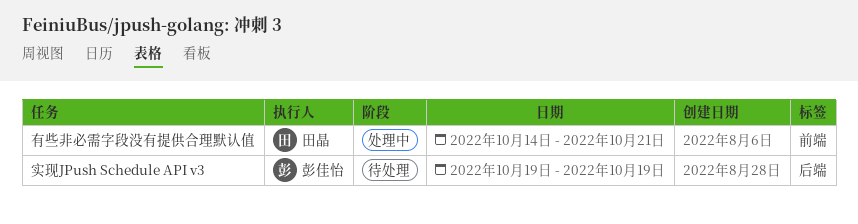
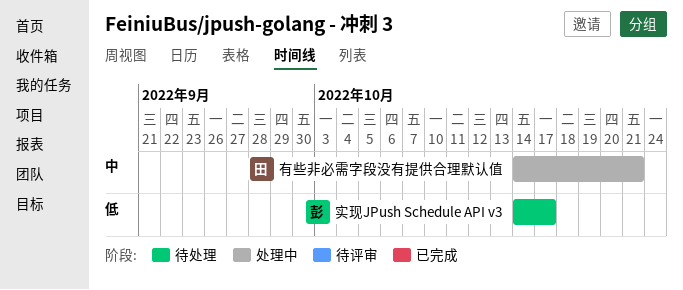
实现JPush Schedule API v3, start: Oct 19 -> Oct 14
实现JPush Schedule API v3, due: Oct 19 -> Oct 17

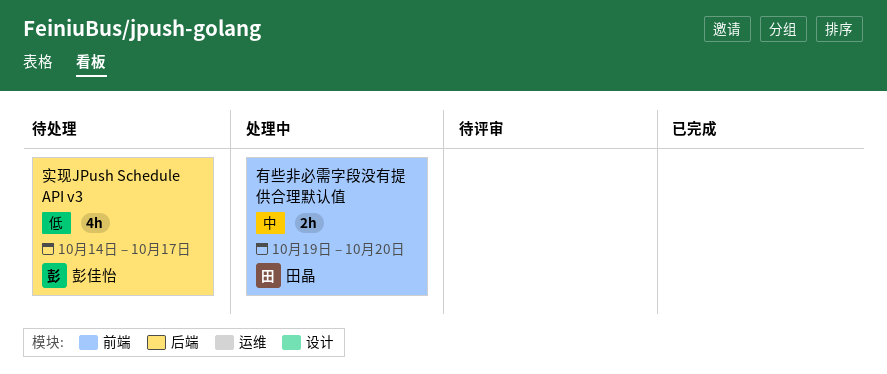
有些非必需字段没有提供合理默认值, start: Oct 14 -> Oct 19
有些非必需字段没有提供合理默认值, due: Oct 21 -> Oct 20

